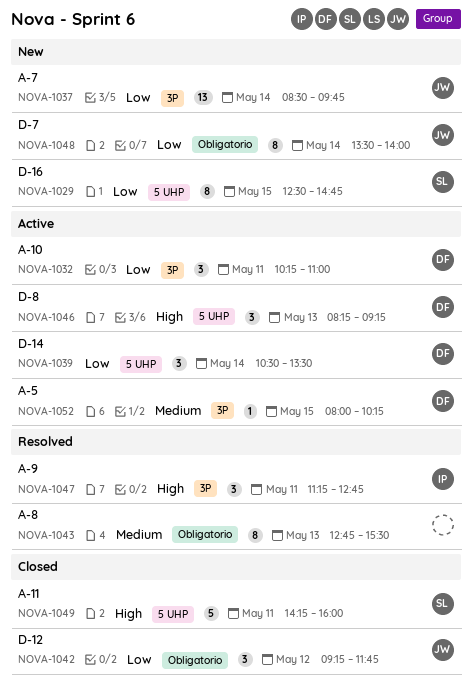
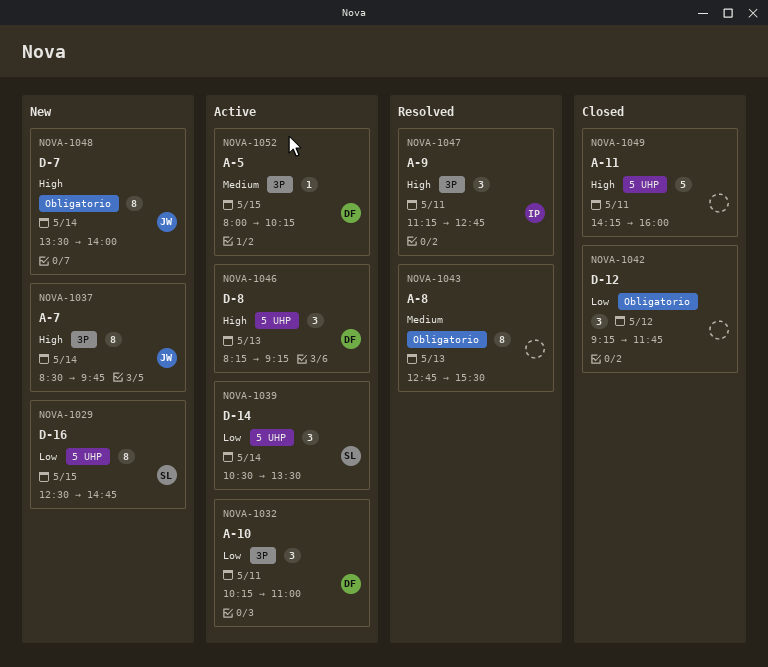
NOVA-1037, priority: Low -> High
NOVA-1037, estimate: 13 -> 8
NOVA-1039, owner: DF -> SL
NOVA-1042, owner: JW -> none
NOVA-1048, priority: Low -> High
NOVA-1049, owner: SL -> none

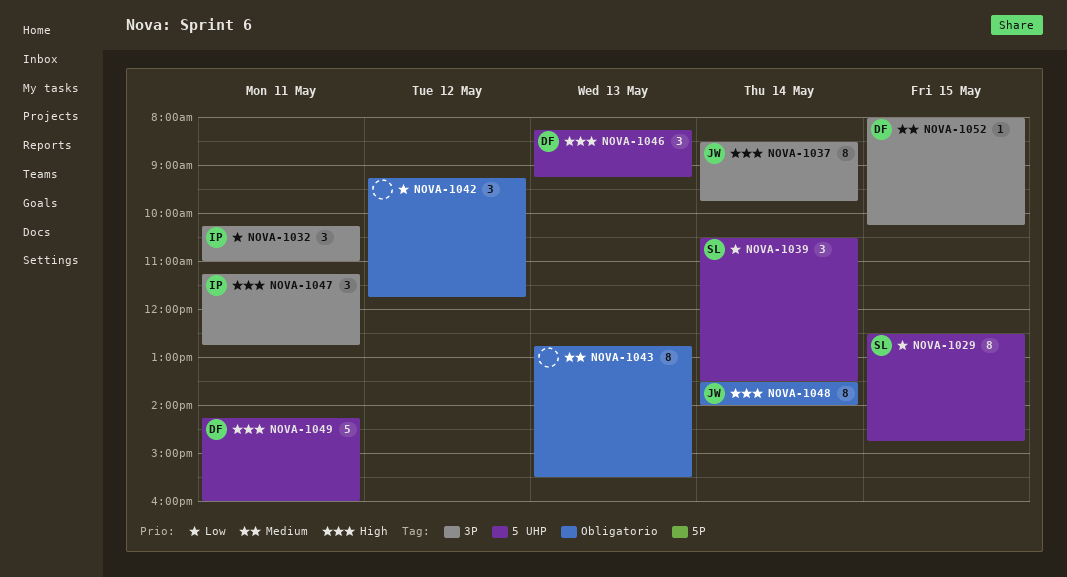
NOVA-1032, owner: DF -> IP
NOVA-1049, owner: none -> DF

